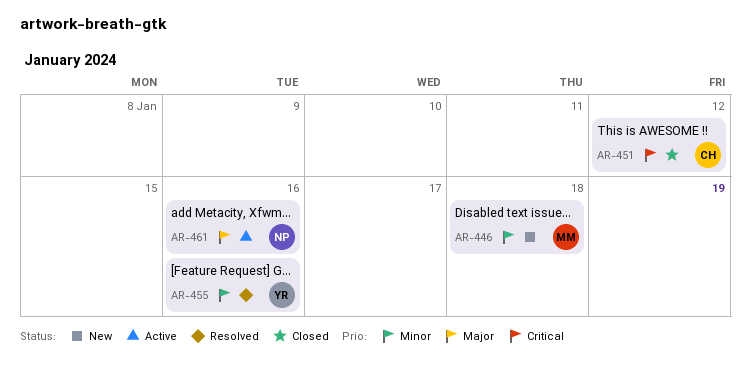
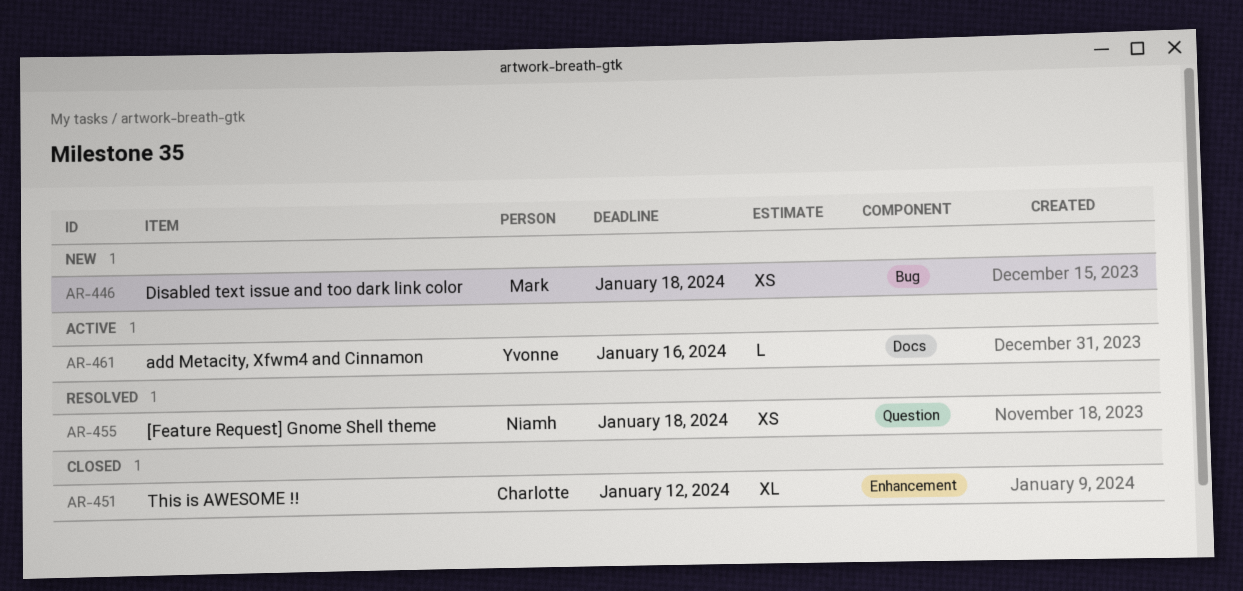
AR-455, owner: Yvonne -> Niamh
AR-455, due: Jan 16 -> Jan 18
AR-461, owner: Niamh -> Yvonne

